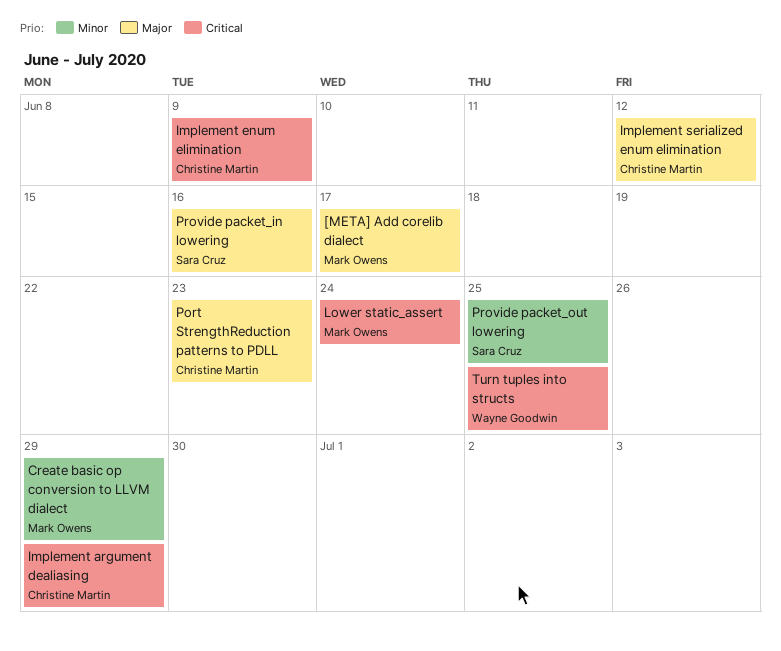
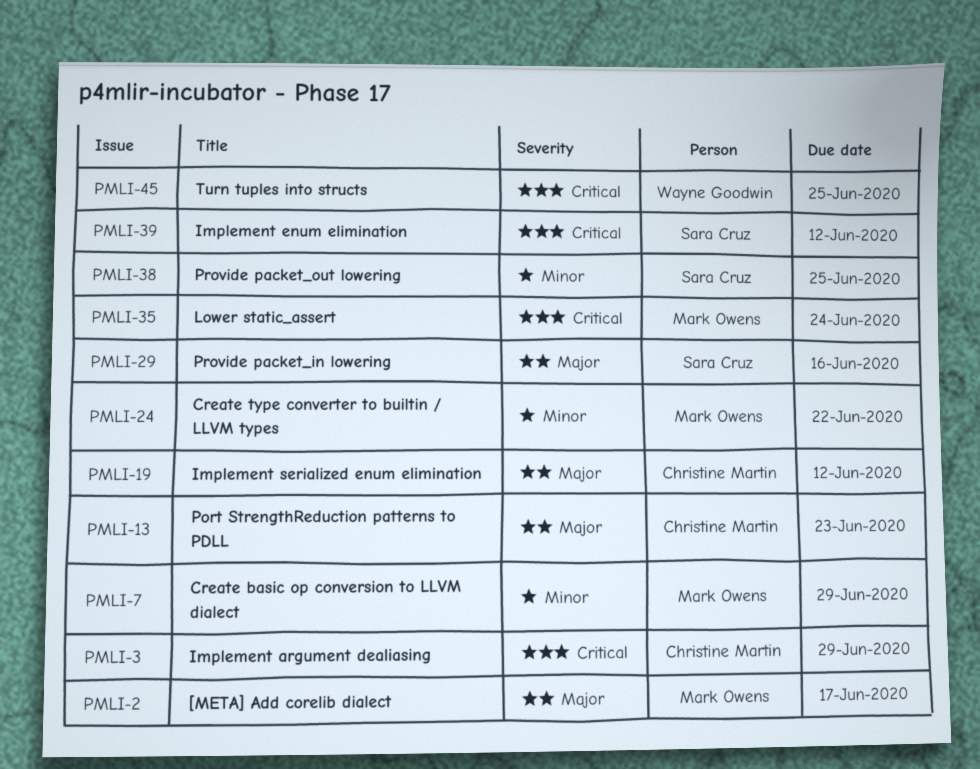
Create type converter to builtin / LLVM types: none -> present
Implement enum elimination, owner: Christine Martin -> Sara Cruz
Implement enum elimination, due: Jun 9 -> Jun 12

